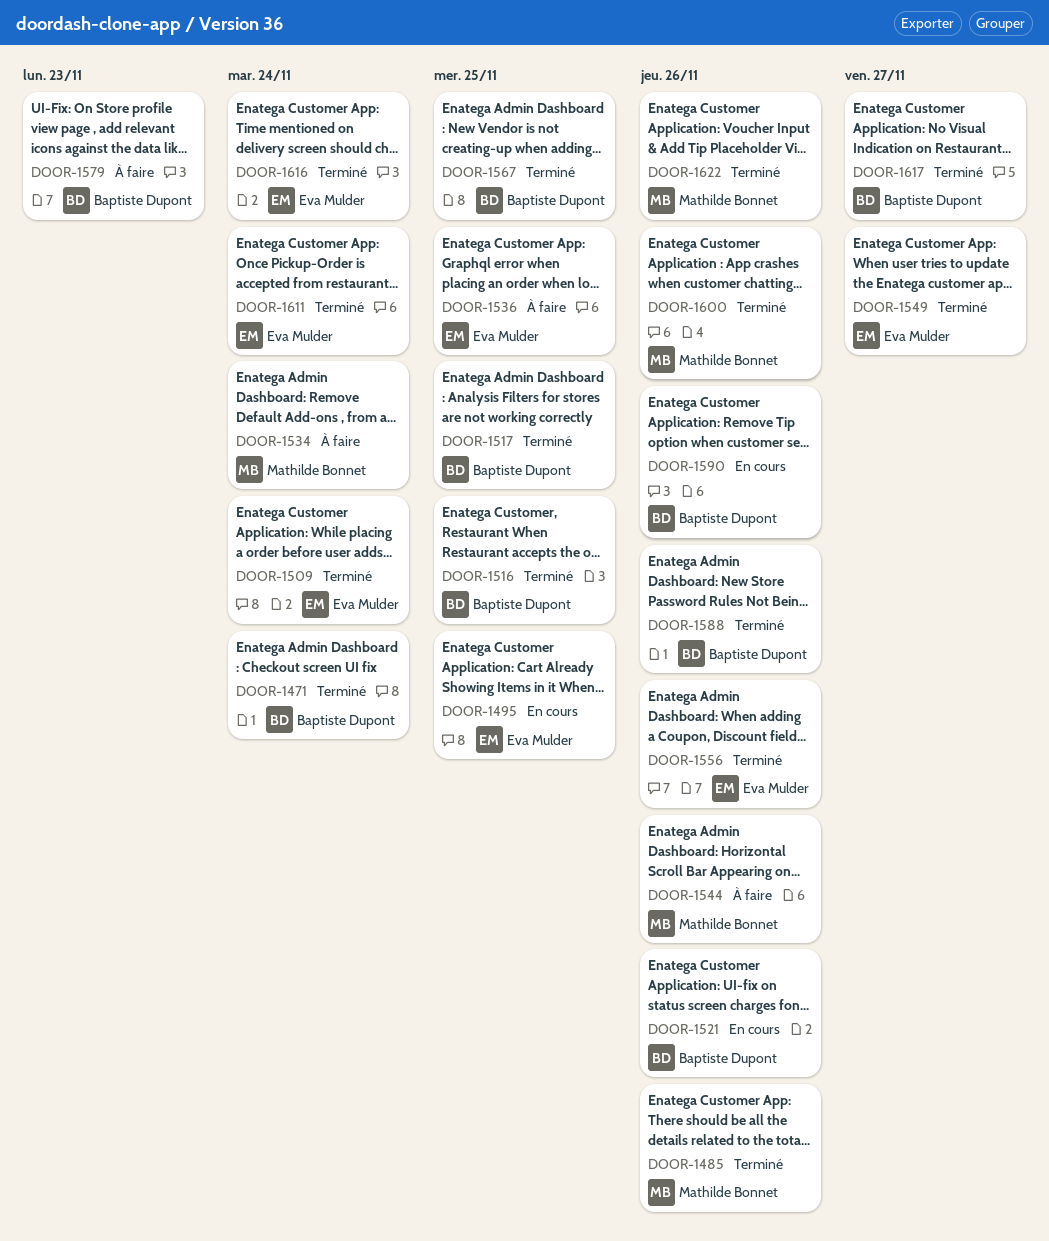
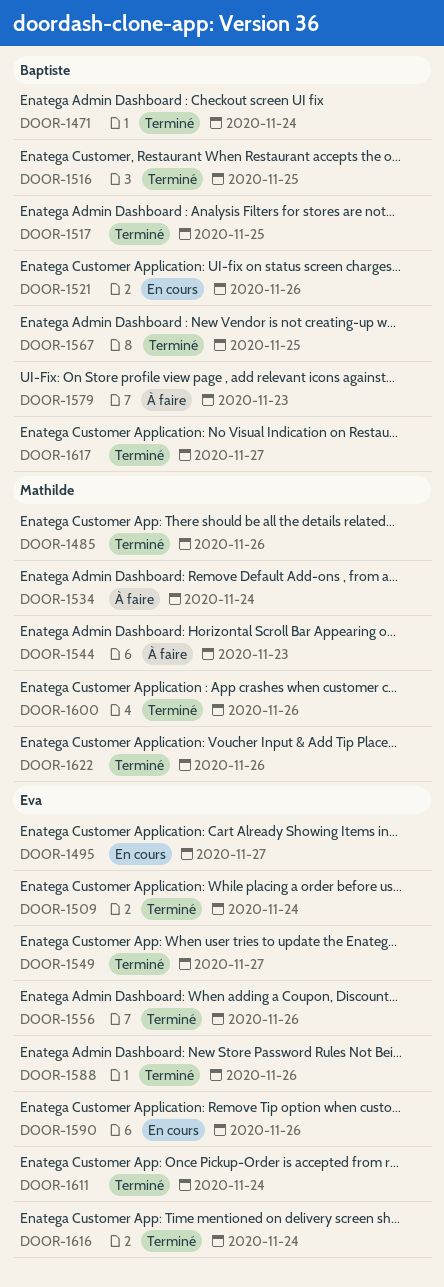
DOOR-1495, due: Nov 25 -> Nov 27
DOOR-1536: present -> none
DOOR-1544, due: Nov 26 -> Nov 23
DOOR-1588, owner: Baptiste Dupont -> Eva Mulder
DOOR-1590, owner: Baptiste Dupont -> Eva Mulder

